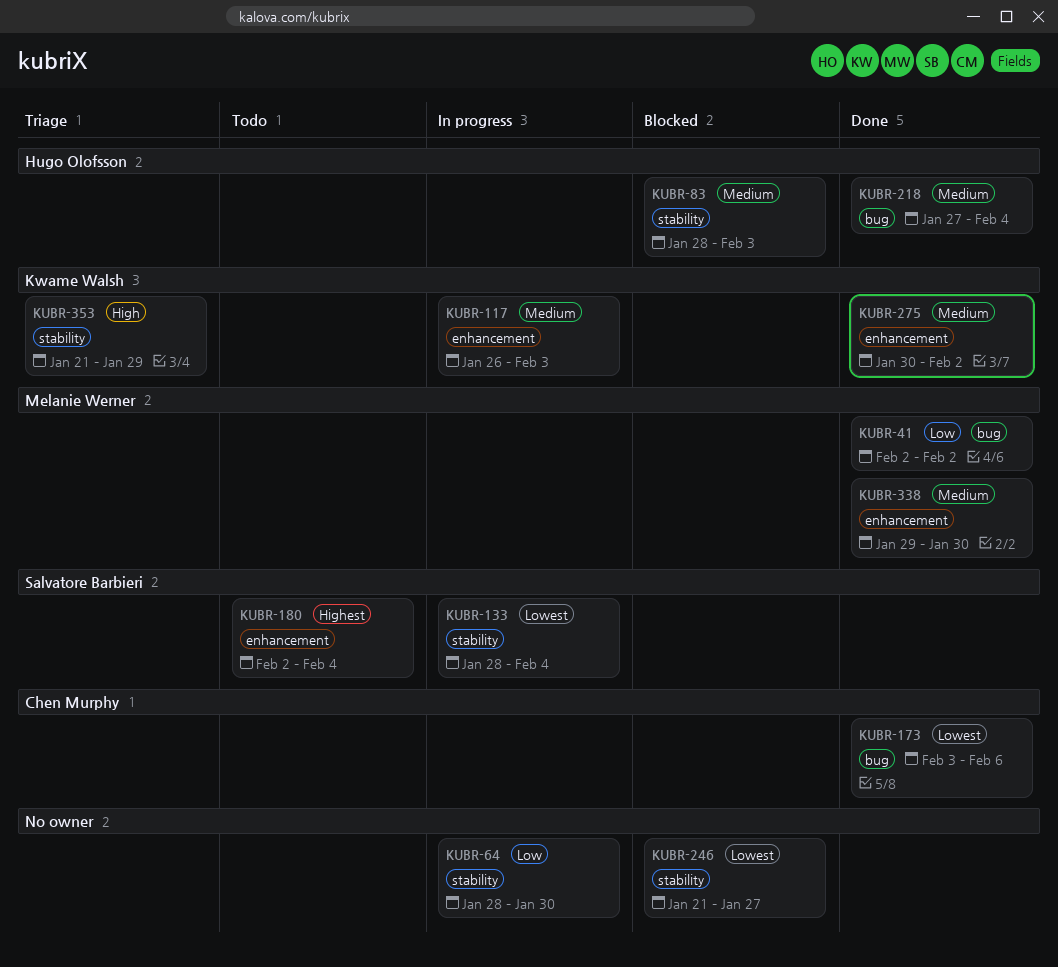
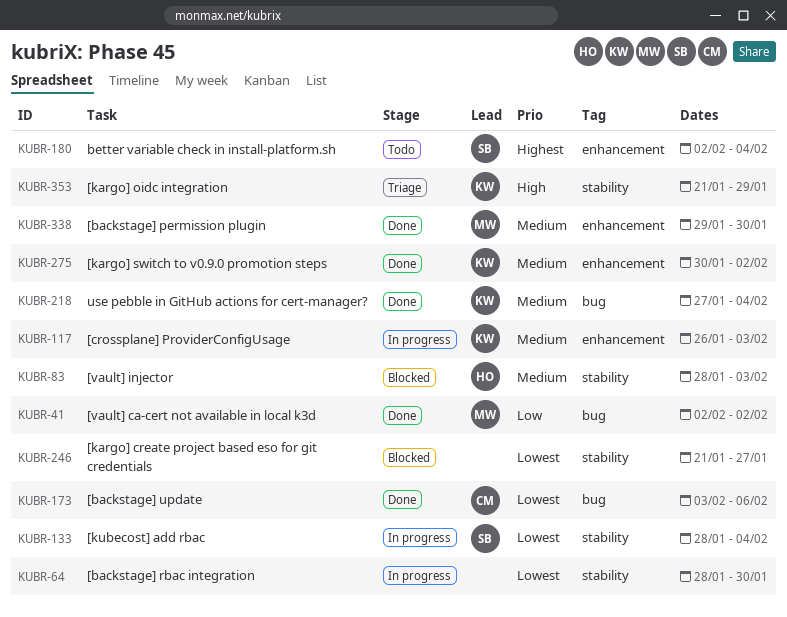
KUBR-64, priority: Low -> Lowest
KUBR-218, owner: Hugo Olofsson -> Kwame Walsh

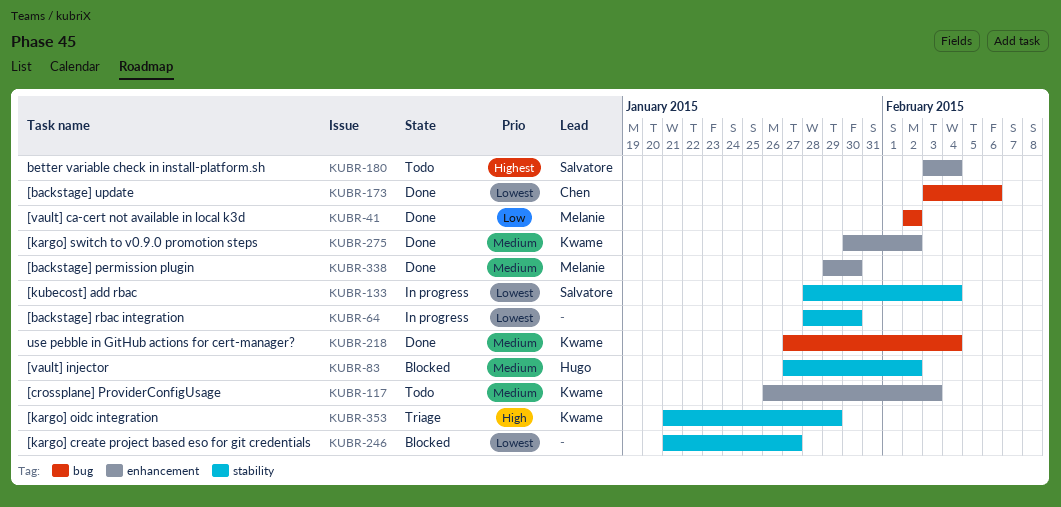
KUBR-83, start: Jan 28 -> Jan 27
KUBR-83, due: Feb 3 -> Feb 2
KUBR-117, status: In progress -> Todo
KUBR-180, start: Feb 2 -> Feb 3

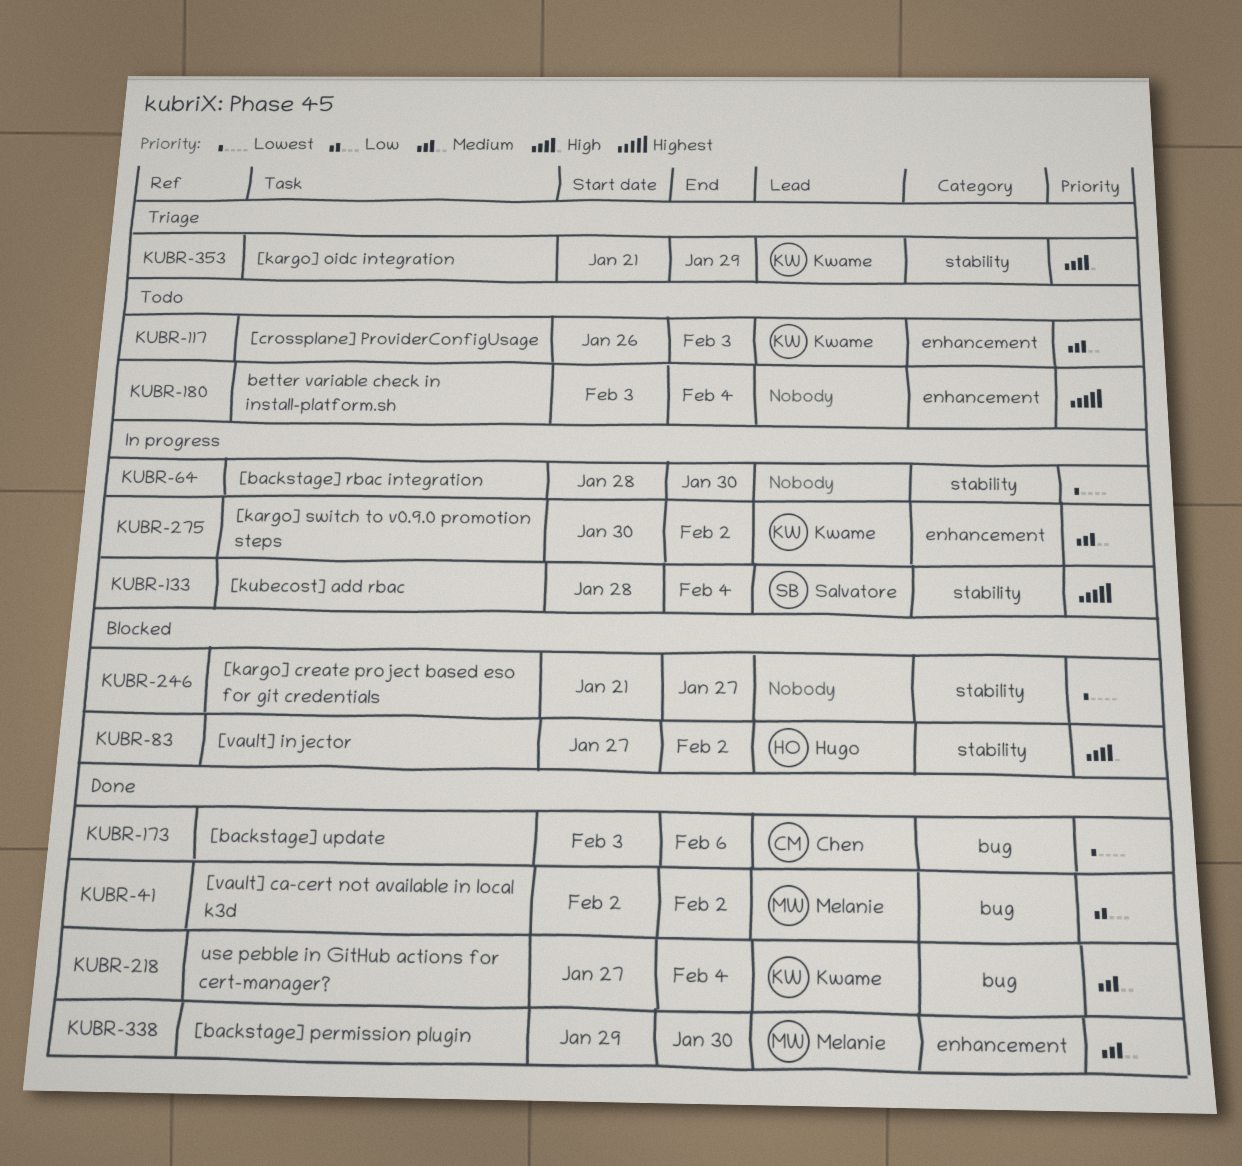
KUBR-83, priority: Medium -> High
KUBR-133, priority: Lowest -> Highest
KUBR-180, owner: Salvatore -> none
KUBR-275, status: Done -> In progress

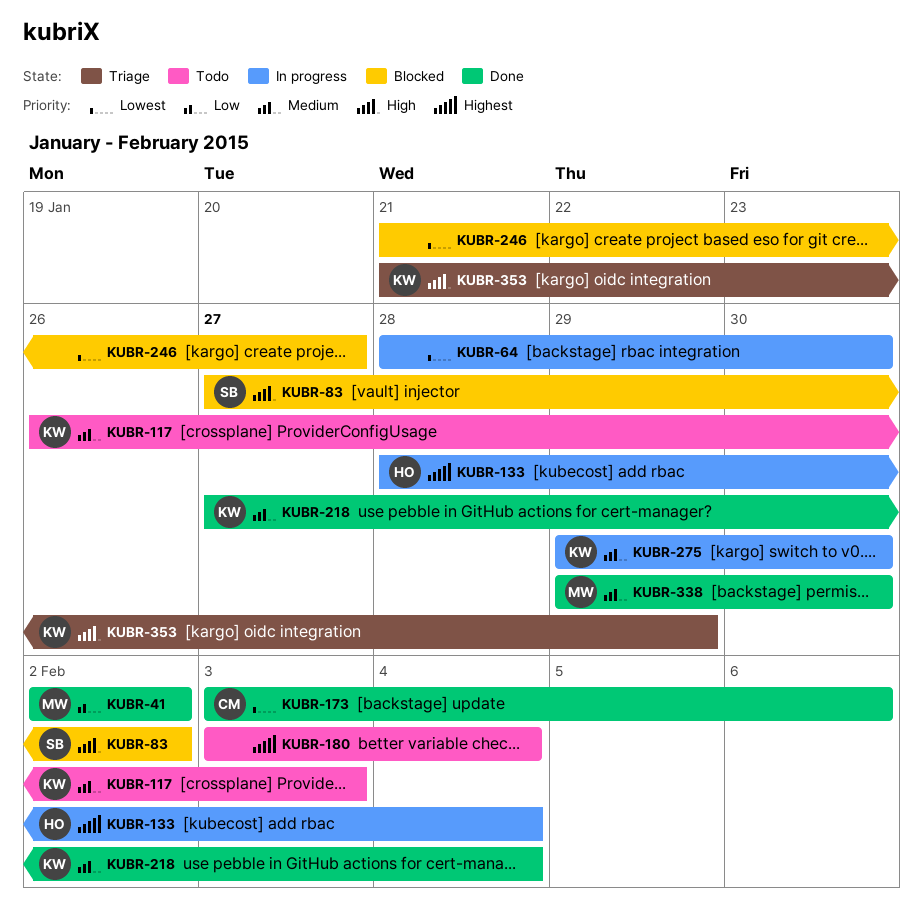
KUBR-83, owner: Hugo -> Salvatore
KUBR-133, owner: Salvatore -> Hugo
KUBR-275, start: Jan 30 -> Jan 29
KUBR-275, due: Feb 2 -> Jan 30

